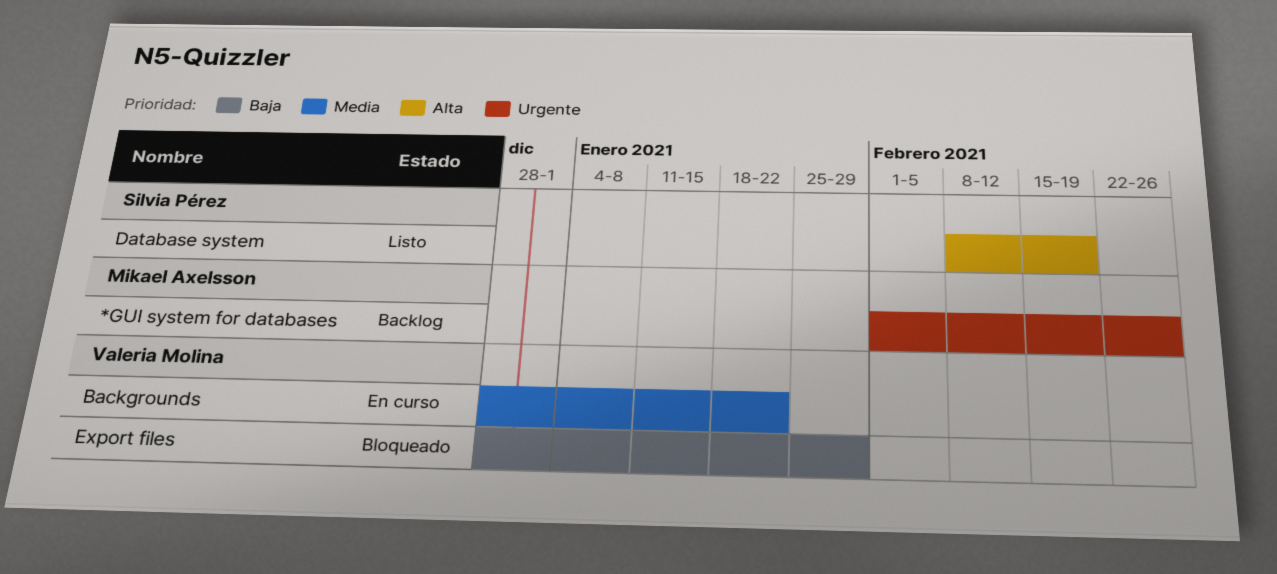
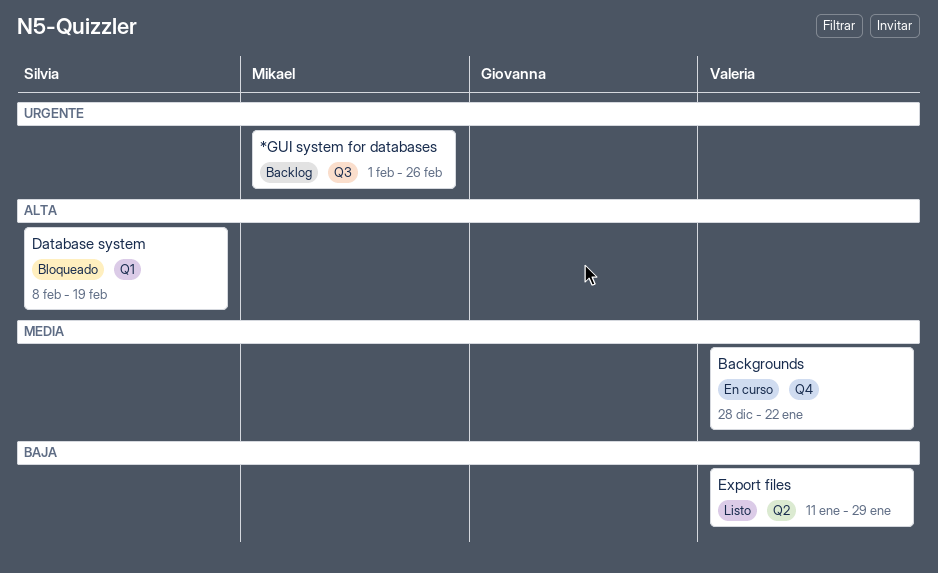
Database system, status: Listo -> Bloqueado
Export files, status: Bloqueado -> Listo
Export files, start: Dec 28 -> Jan 11

